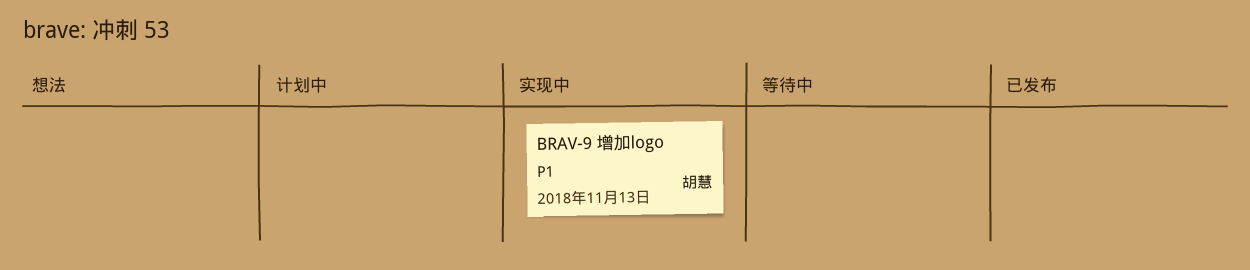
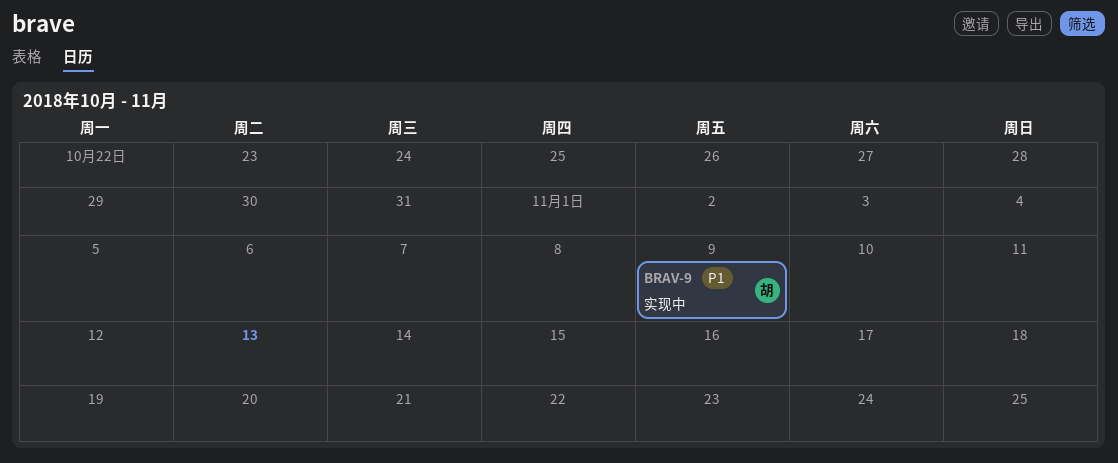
BRAV-9, due: Nov 13 -> Nov 9

